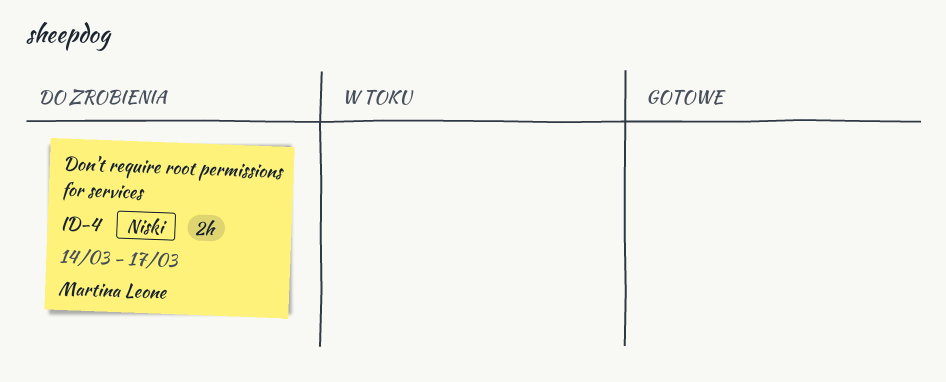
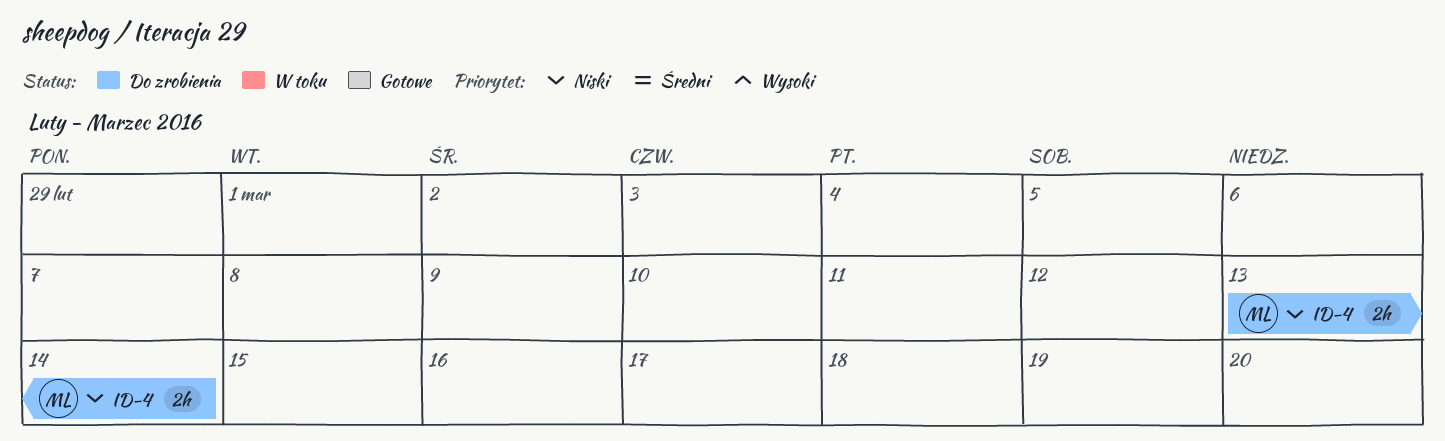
ID-4, start: Mar 14 -> Mar 13
ID-4, due: Mar 17 -> Mar 14

